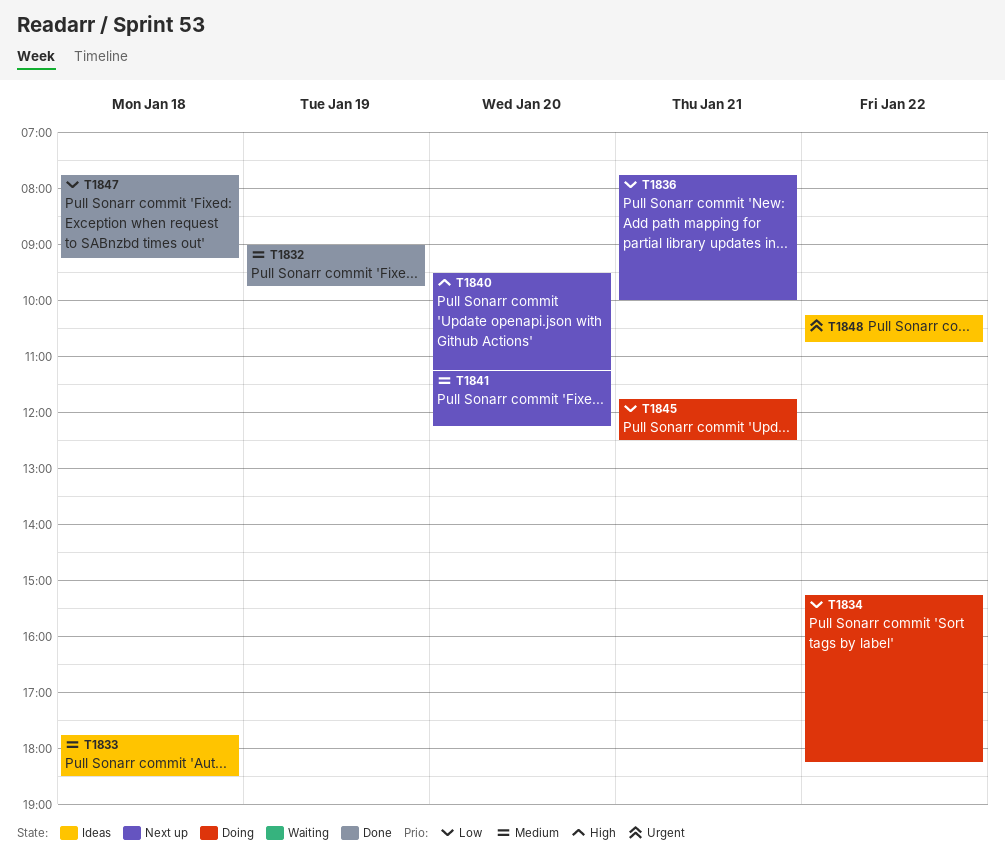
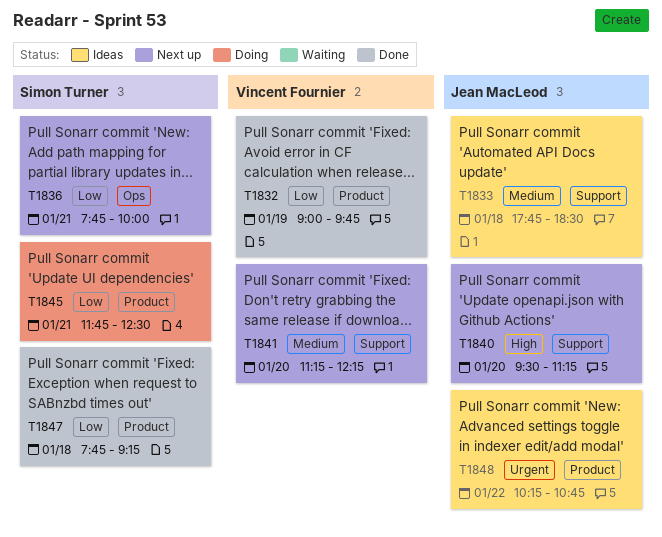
T1832, priority: Medium -> Low
T1834: present -> none

